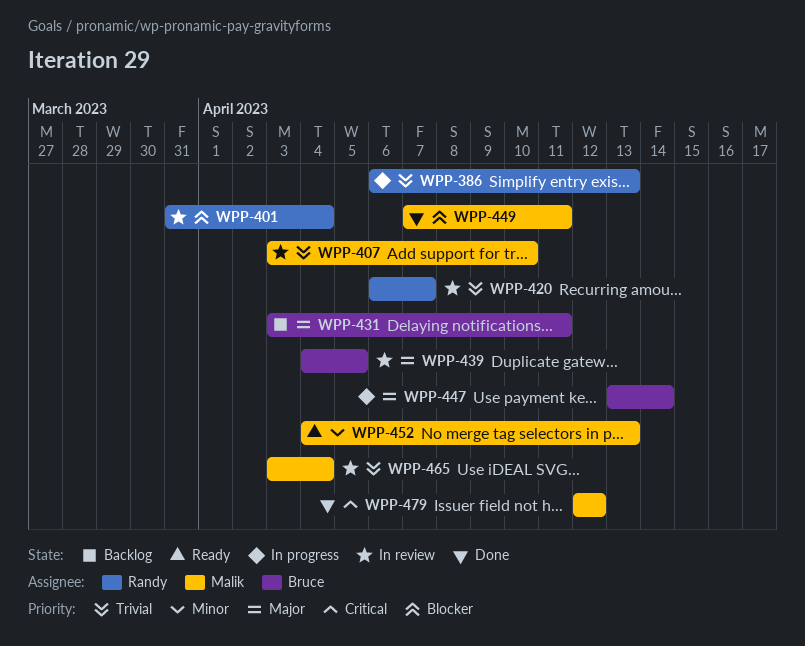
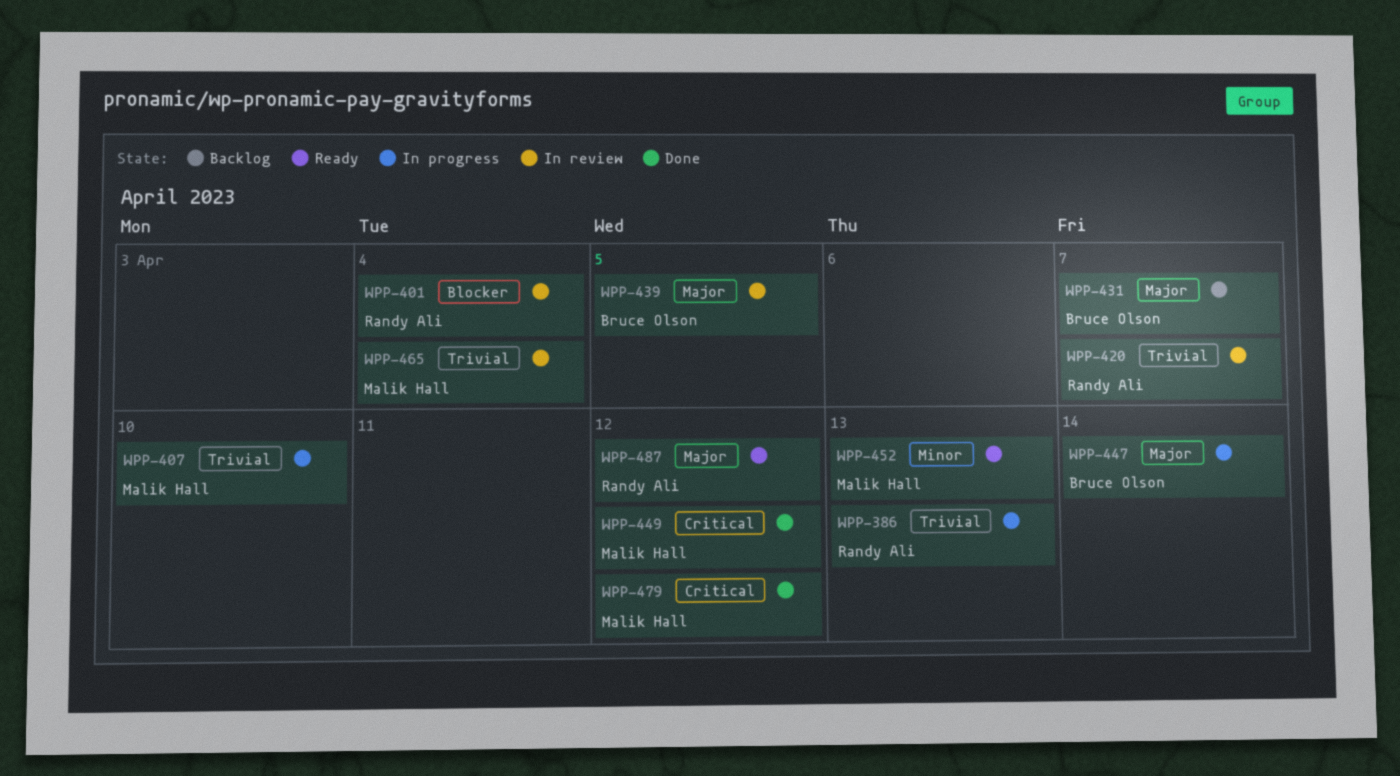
WPP-407, status: In review -> In progress
WPP-431, due: Apr 11 -> Apr 7
WPP-449, priority: Blocker -> Critical
WPP-449, due: Apr 11 -> Apr 12
WPP-487: none -> present

